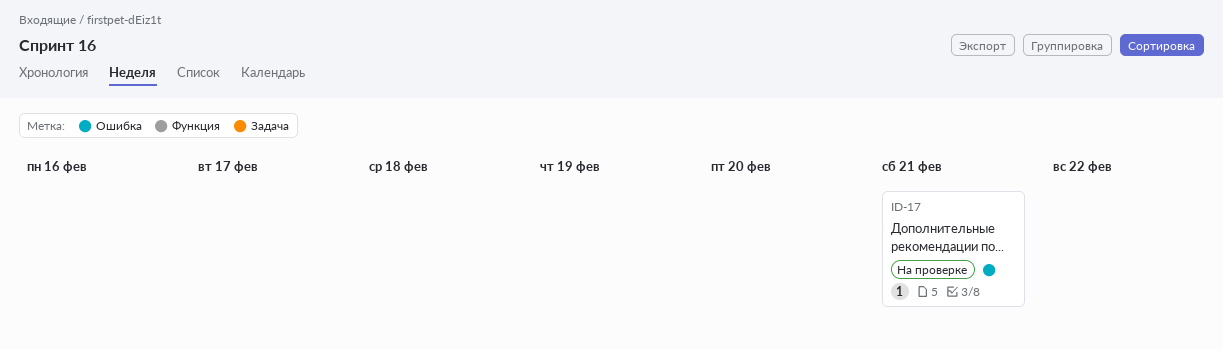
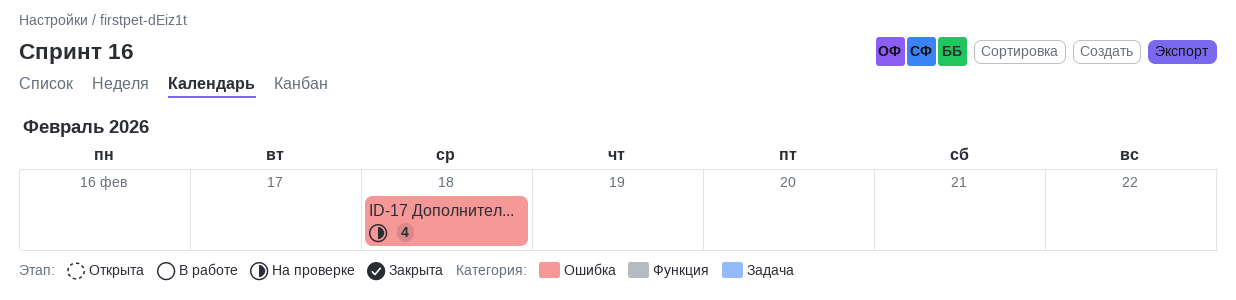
ID-17, estimate: 1 -> 4
ID-17, due: Feb 21 -> Feb 18

